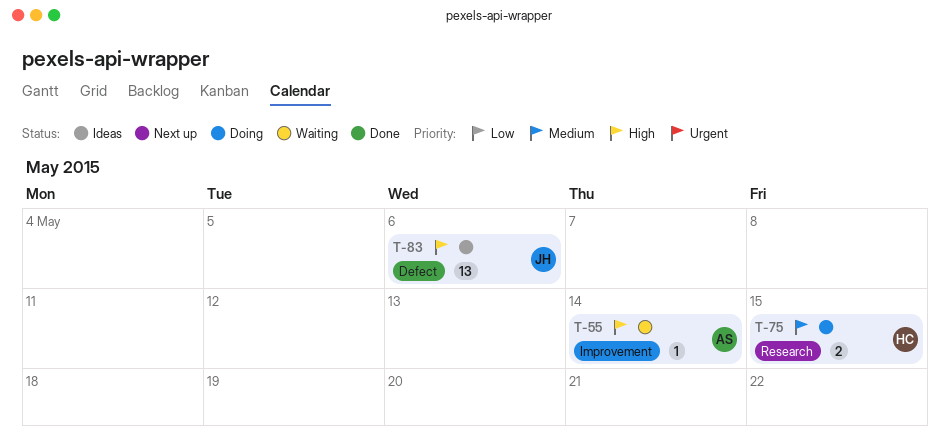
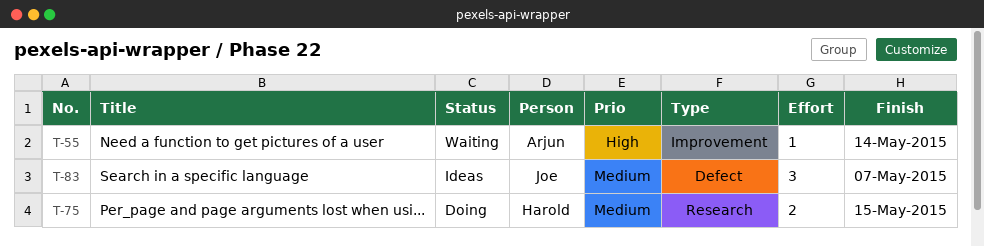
T-83, priority: High -> Medium
T-83, estimate: 13 -> 3
T-83, due: May 6 -> May 7

